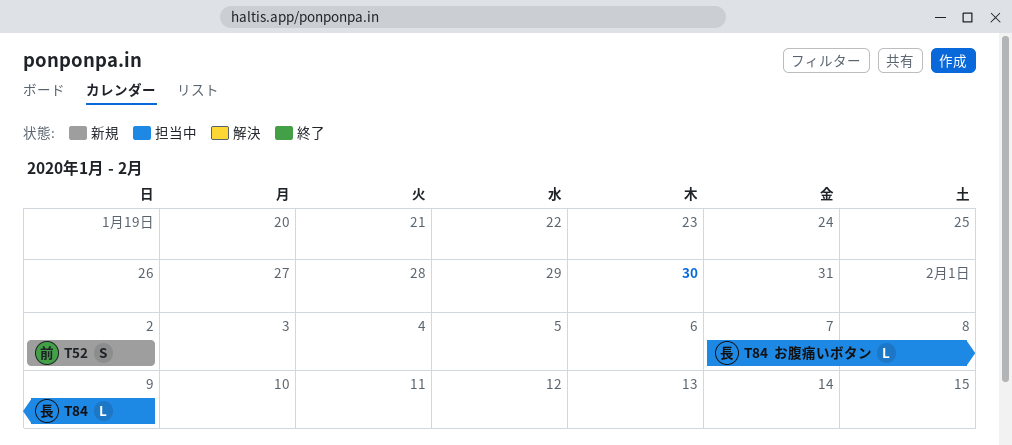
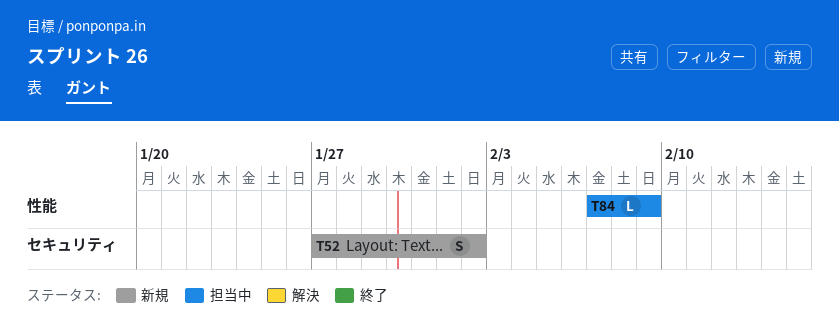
T52, start: Feb 2 -> Jan 27

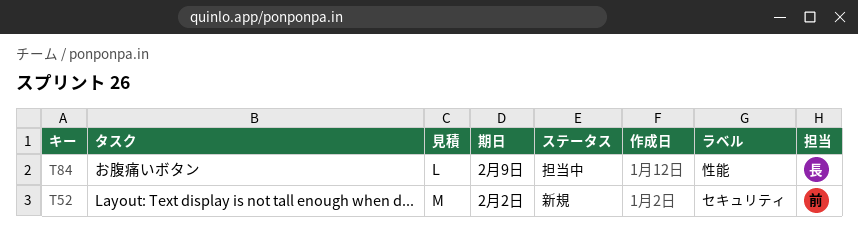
T52, estimate: S -> M

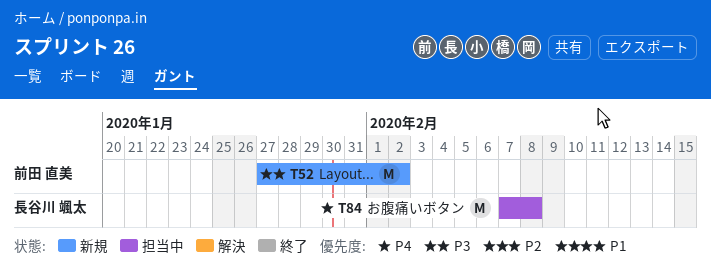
T84, estimate: L -> M
T84, due: Feb 9 -> Feb 8

